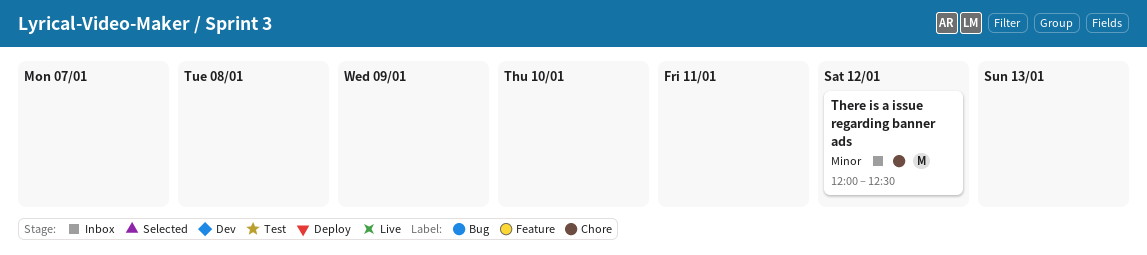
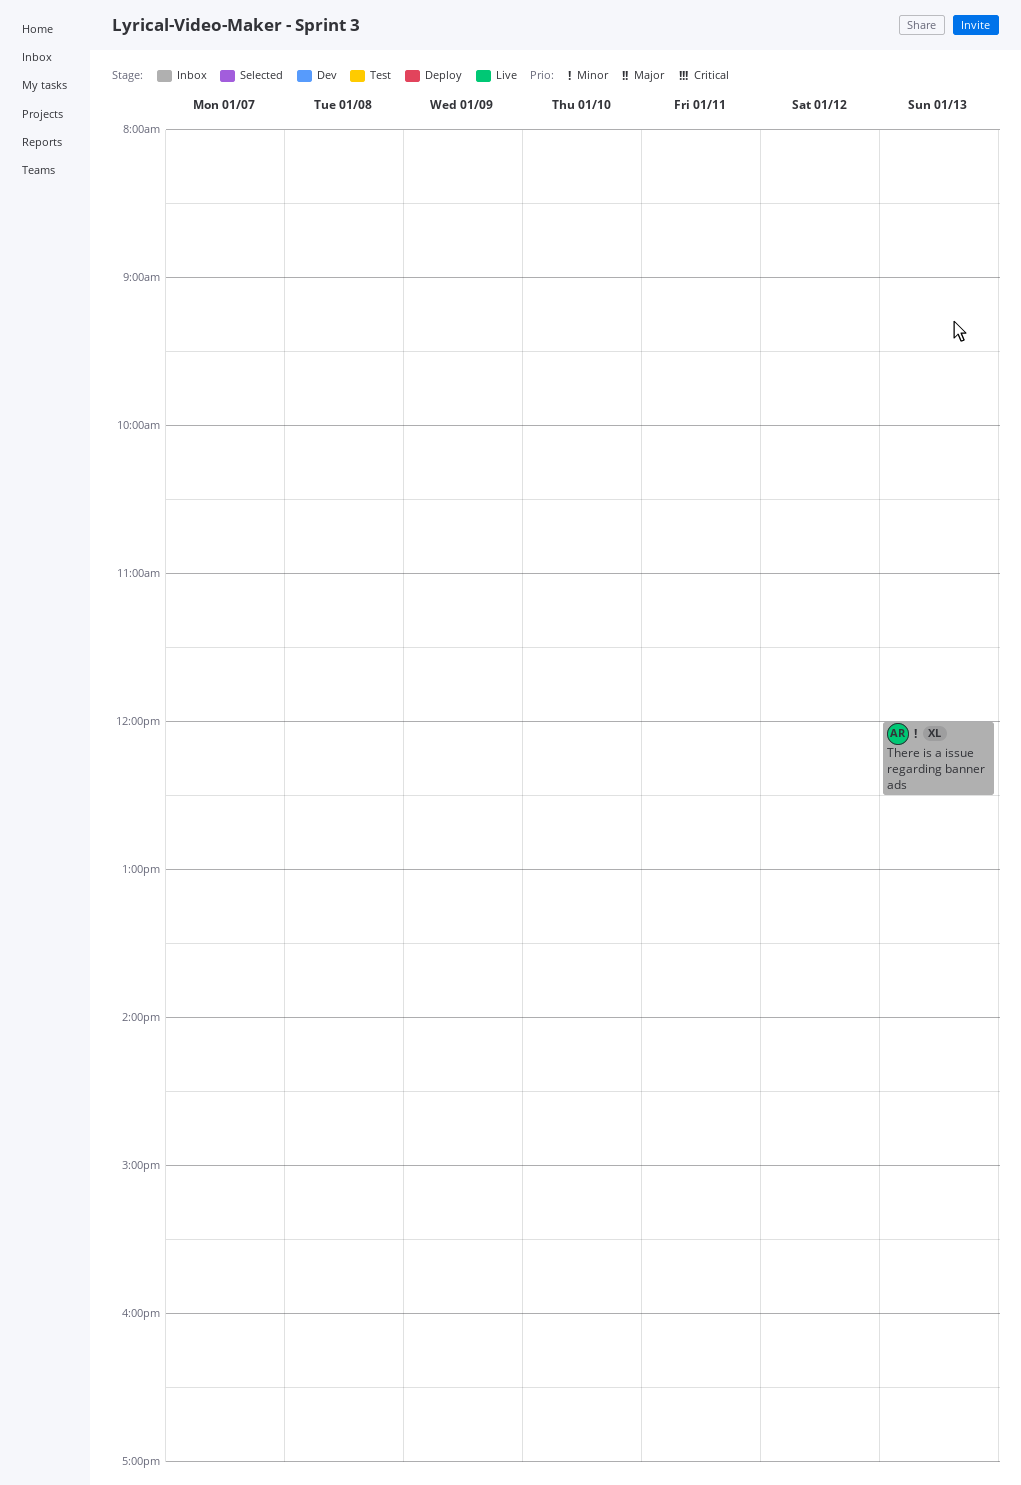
There is a issue regarding banner ads, estimate: M -> XL
There is a issue regarding banner ads, day: Jan 12 -> Jan 13

